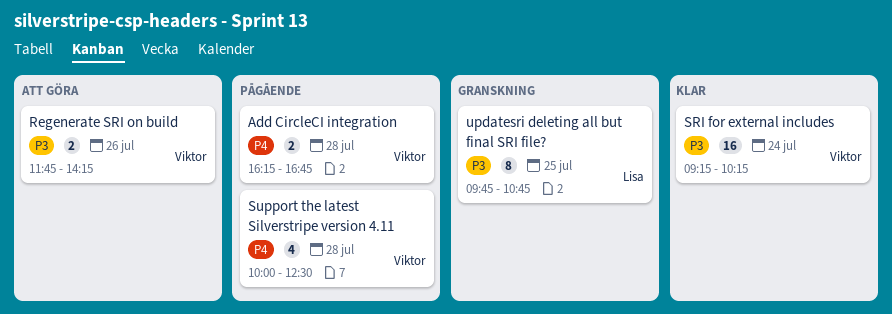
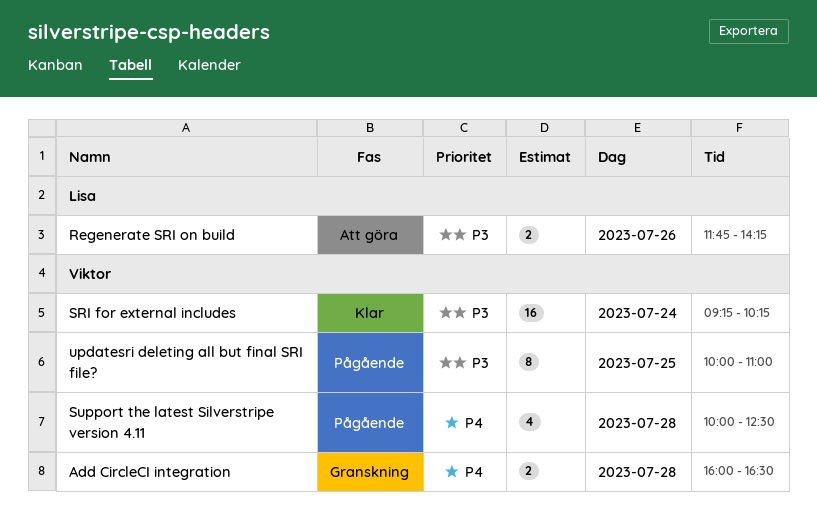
Add CircleCI integration, status: Pågående -> Granskning
Add CircleCI integration, begins: 16:15 -> 16:00
Add CircleCI integration, ends: 16:45 -> 16:30
Regenerate SRI on build, owner: Viktor -> Lisa
updatesri deleting all but final SRI file?, status: Granskning -> Pågående
updatesri deleting all but final SRI file?, owner: Lisa -> Viktor
updatesri deleting all but final SRI file?, begins: 09:45 -> 10:00
updatesri deleting all but final SRI file?, ends: 10:45 -> 11:00

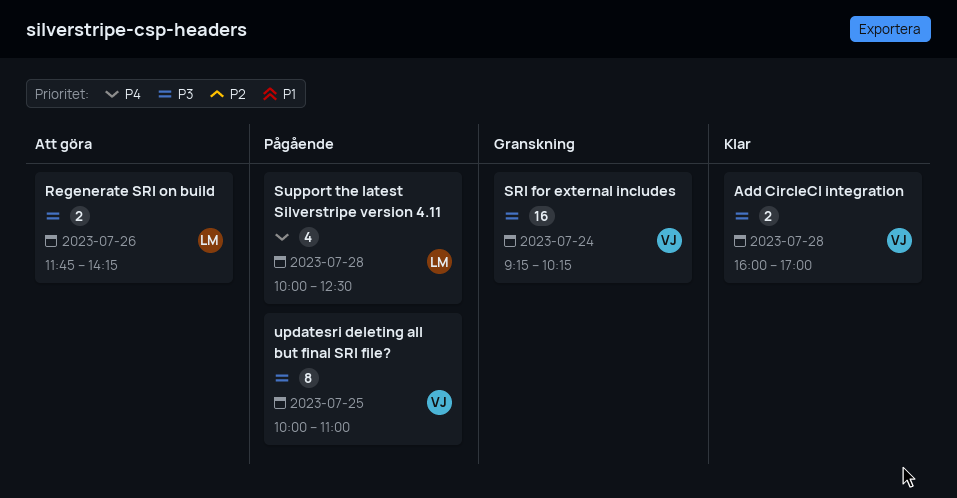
Add CircleCI integration, status: Granskning -> Klar
Add CircleCI integration, priority: P4 -> P3
Add CircleCI integration, ends: 16:30 -> 17:00
SRI for external includes, status: Klar -> Granskning
Support the latest Silverstripe version 4.11, owner: Viktor -> Lisa

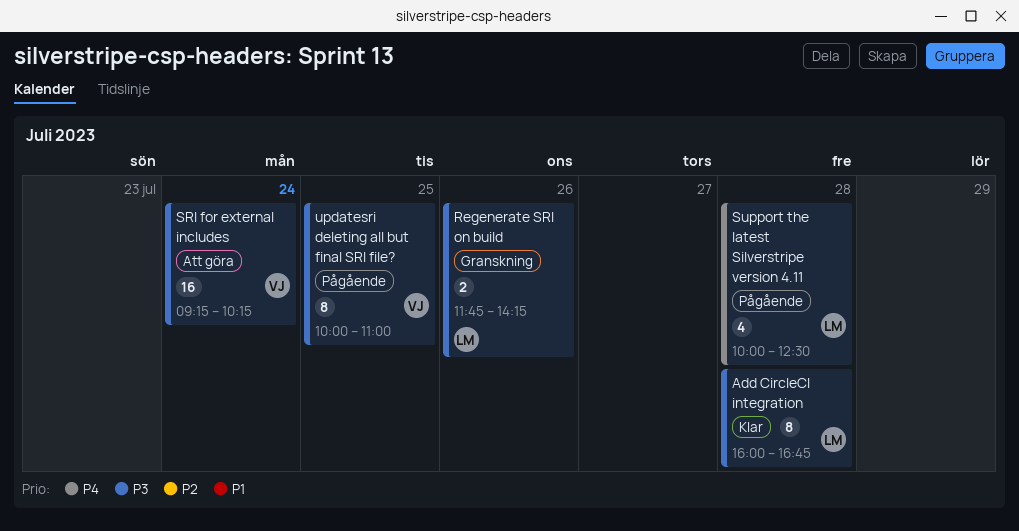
Add CircleCI integration, owner: VJ -> LM
Add CircleCI integration, estimate: 2 -> 8
Add CircleCI integration, ends: 17:00 -> 16:45
Regenerate SRI on build, status: Att göra -> Granskning
SRI for external includes, status: Granskning -> Att göra

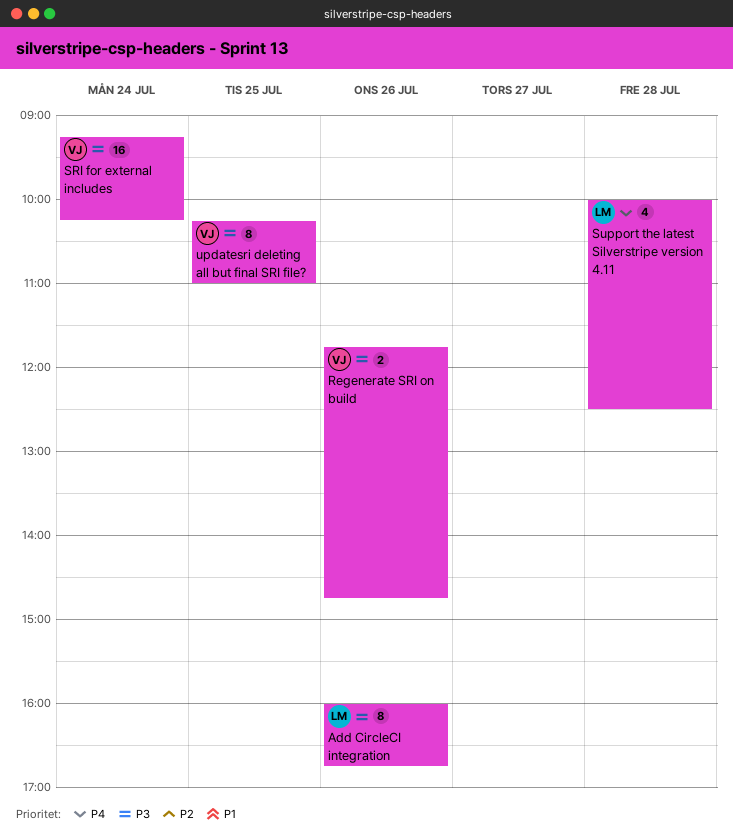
Add CircleCI integration, day: Jul 28 -> Jul 26
Regenerate SRI on build, owner: LM -> VJ
Regenerate SRI on build, ends: 14:15 -> 14:45
updatesri deleting all but final SRI file?, begins: 10:00 -> 10:15

